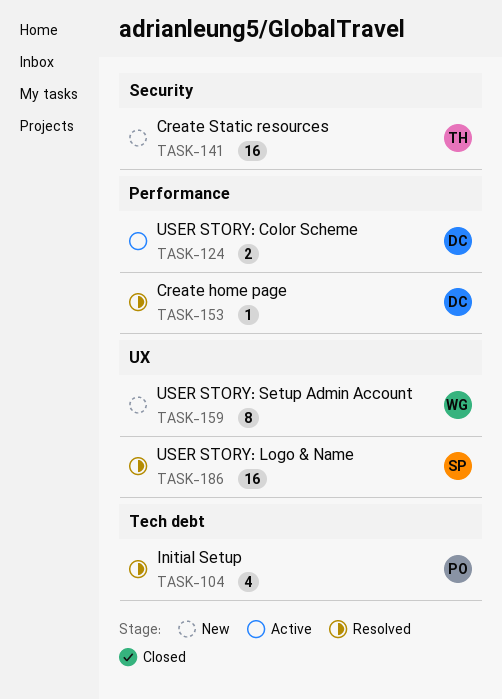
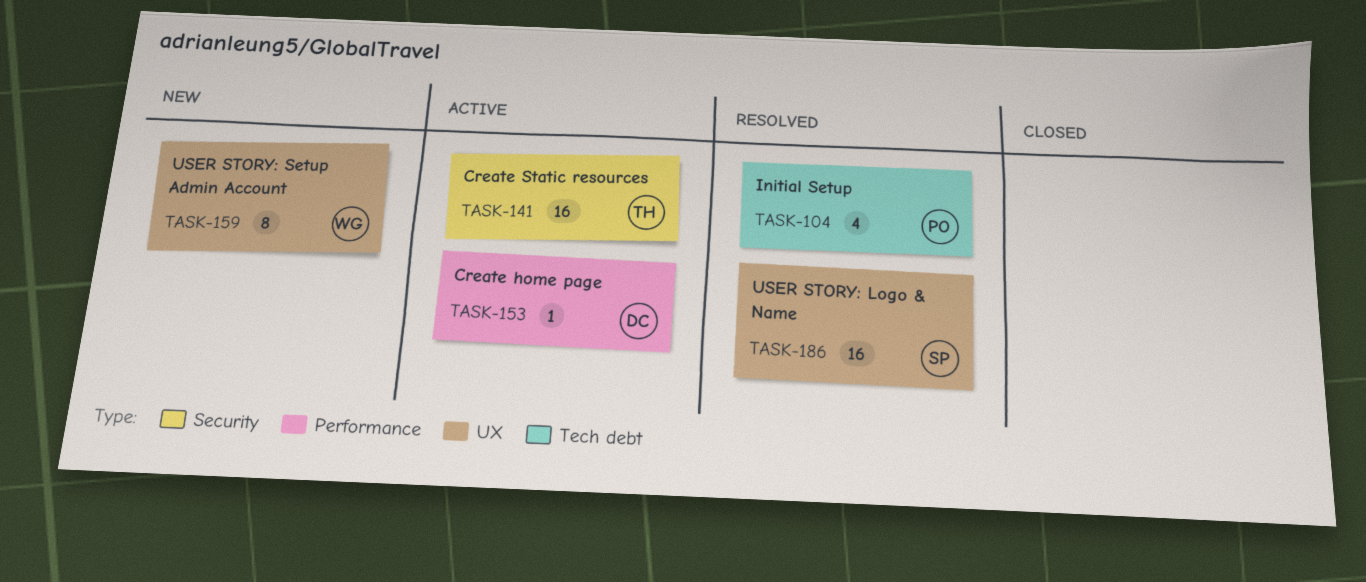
TASK-124: present -> none
TASK-141, status: New -> Active
TASK-153, status: Resolved -> Active

